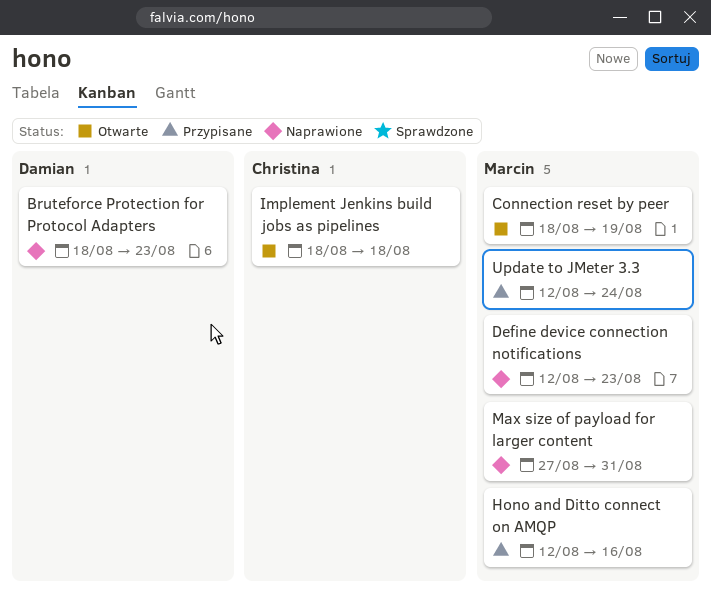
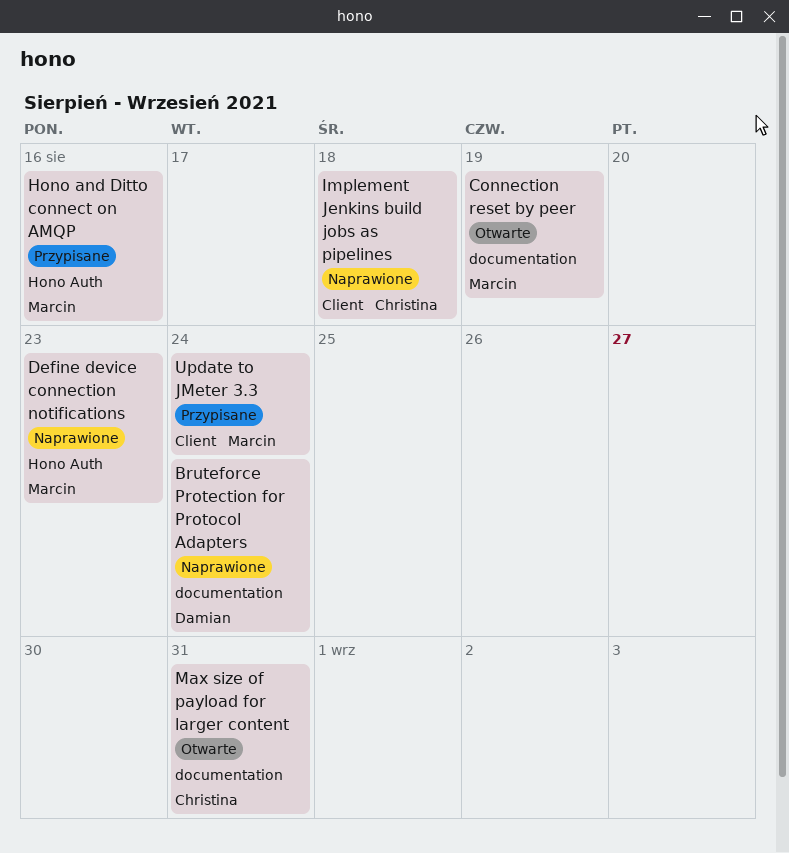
Bruteforce Protection for Protocol Adapters, due: Aug 23 -> Aug 24
Implement Jenkins build jobs as pipelines, status: Otwarte -> Naprawione
Max size of payload for larger content, status: Naprawione -> Otwarte
Max size of payload for larger content, owner: Marcin -> Christina

